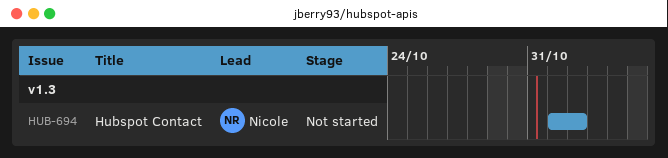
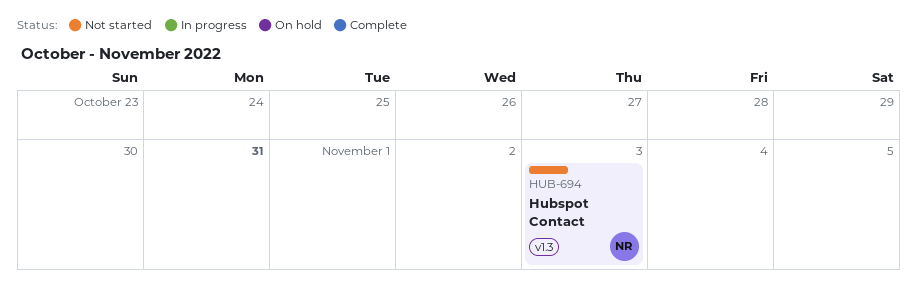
HUB-694, due: Nov 2 -> Nov 3

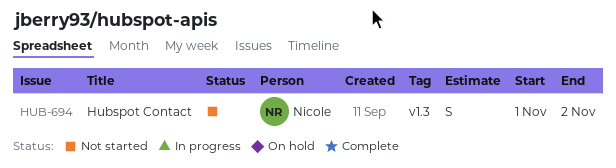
HUB-694, due: Nov 3 -> Nov 2

